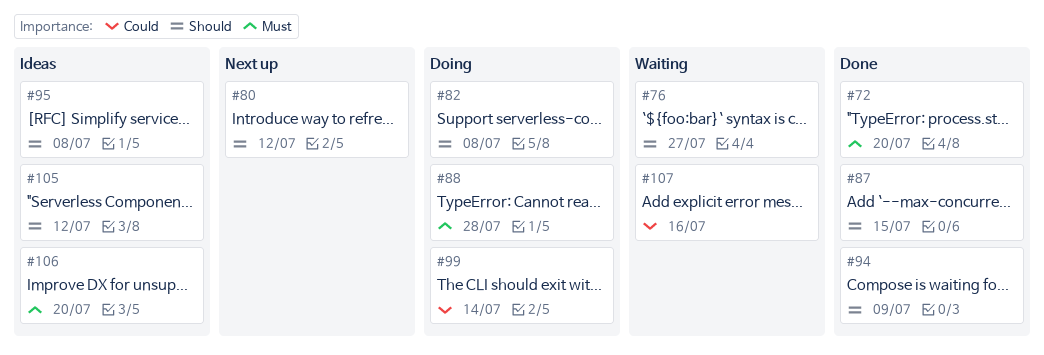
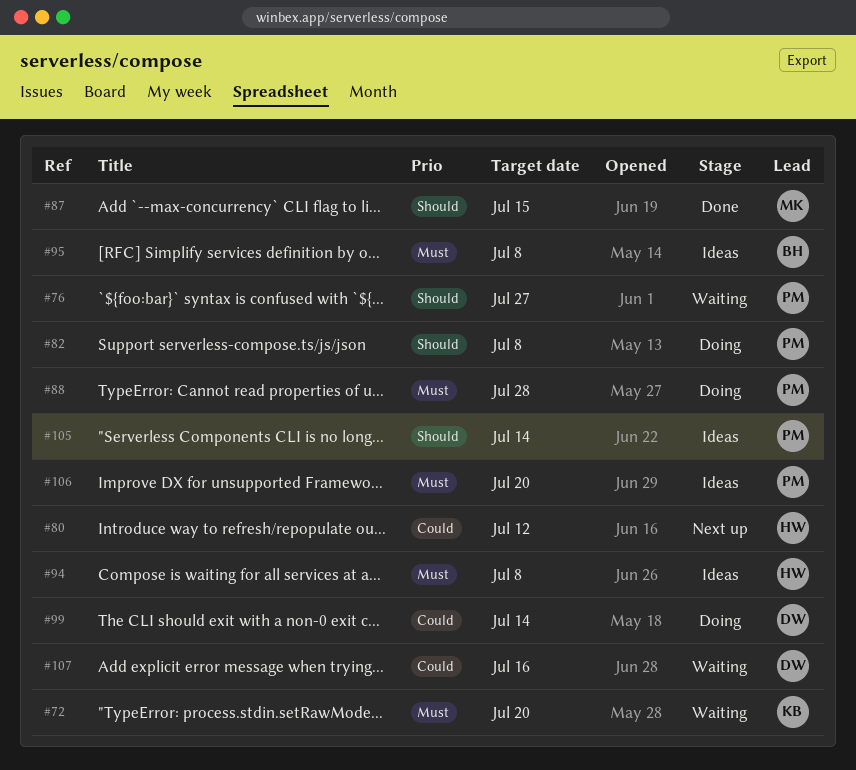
#72, status: Done -> Waiting
#80, priority: Should -> Could
#94, status: Done -> Ideas
#94, priority: Should -> Must
#94, due: Jul 9 -> Jul 8
#95, priority: Should -> Must
#105, due: Jul 12 -> Jul 14

